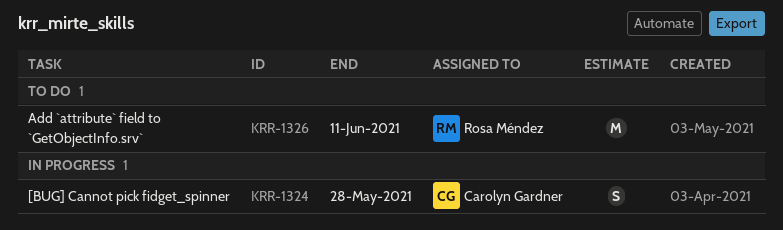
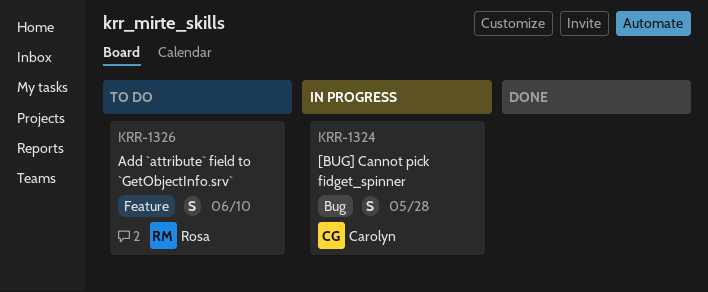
KRR-1326, estimate: M -> S
KRR-1326, due: Jun 11 -> Jun 10

